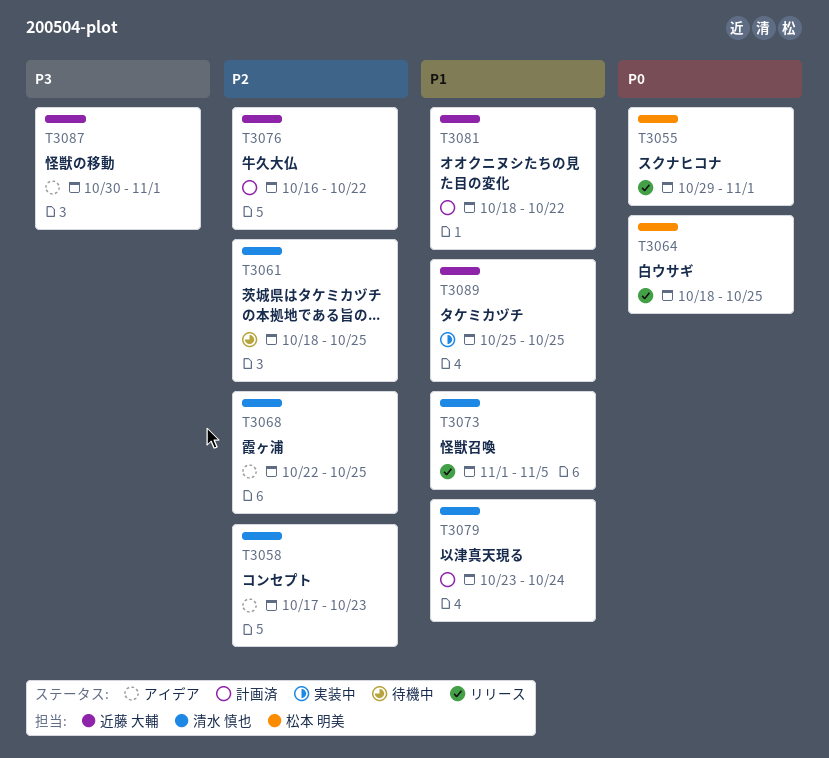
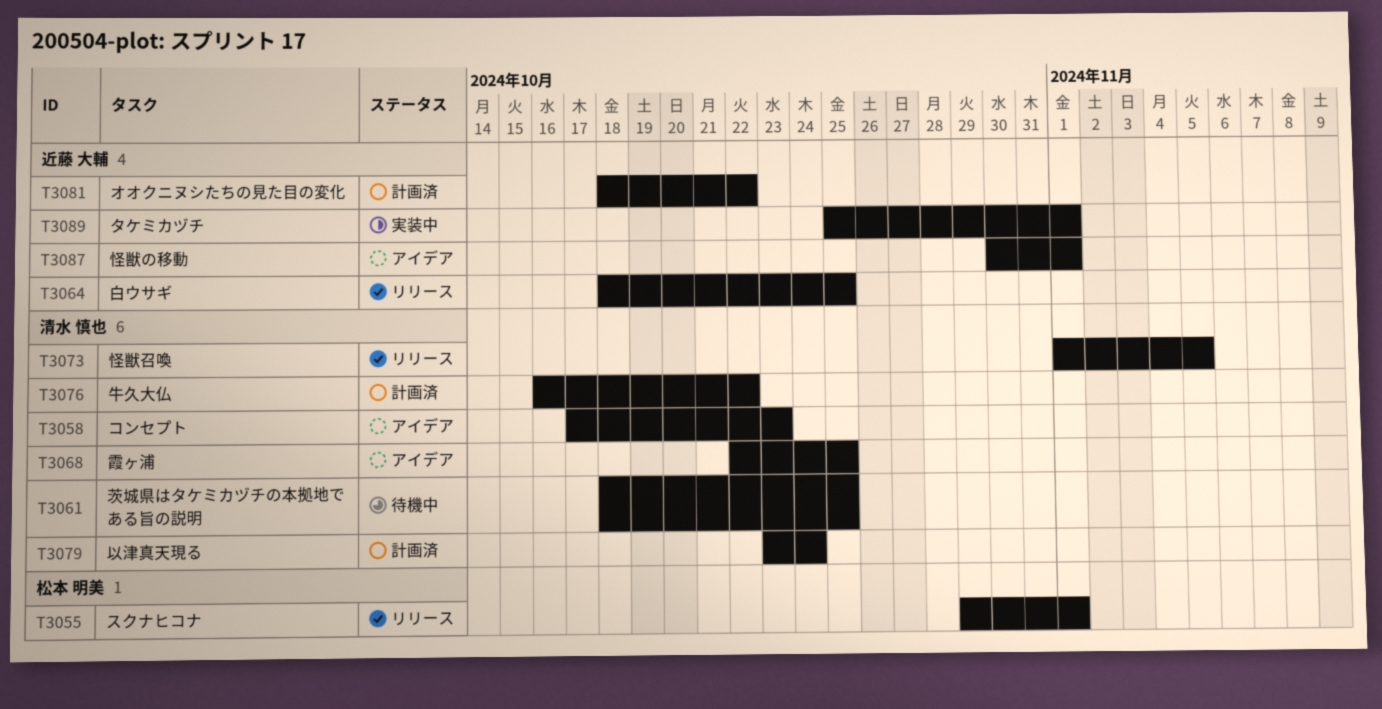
T3064, owner: 松本 明美 -> 近藤 大輔
T3076, owner: 近藤 大輔 -> 清水 慎也
T3089, due: Oct 25 -> Nov 1

